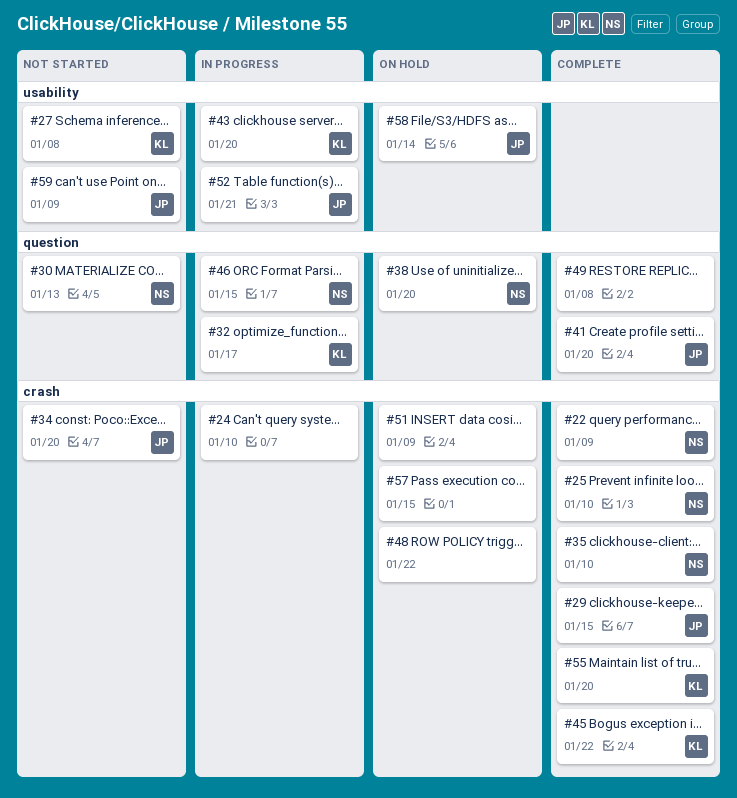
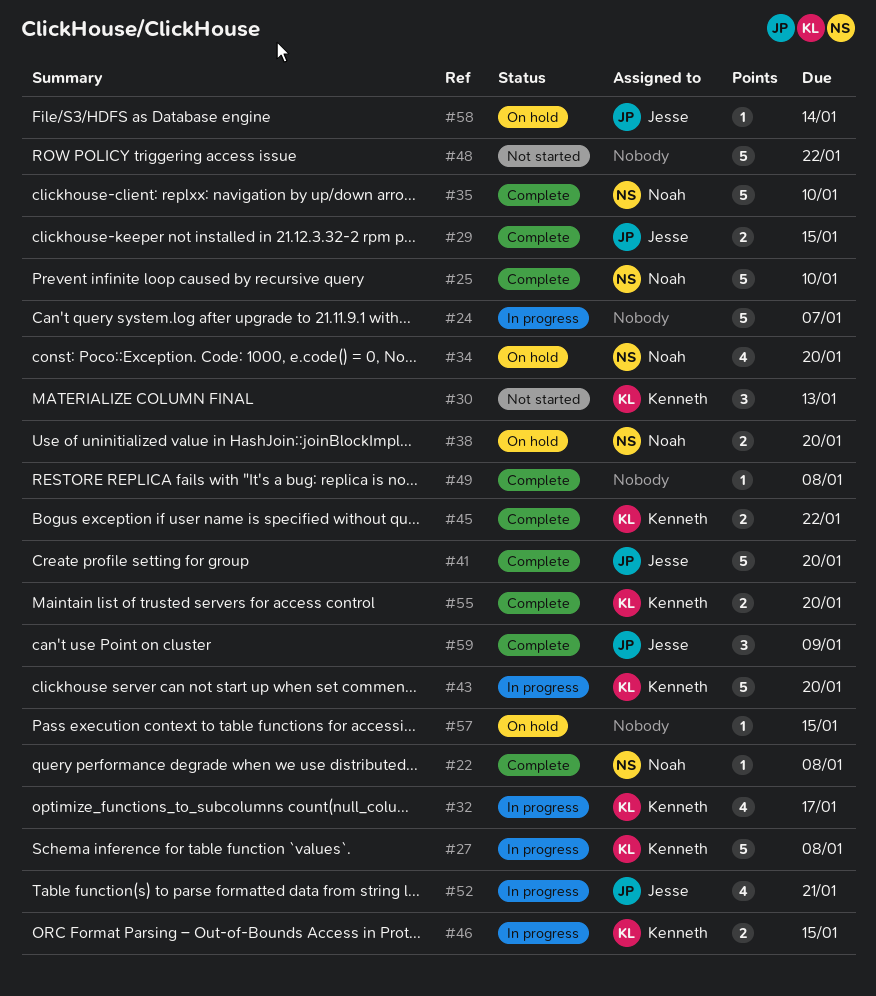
#22, due: Jan 9 -> Jan 8
#24, due: Jan 10 -> Jan 7
#27, status: Not started -> In progress
#30, owner: Noah -> Kenneth
#34, status: Not started -> On hold
#34, owner: Jesse -> Noah
#46, owner: Noah -> Kenneth
#48, status: On hold -> Not started
#51: present -> none
#59, status: Not started -> Complete

